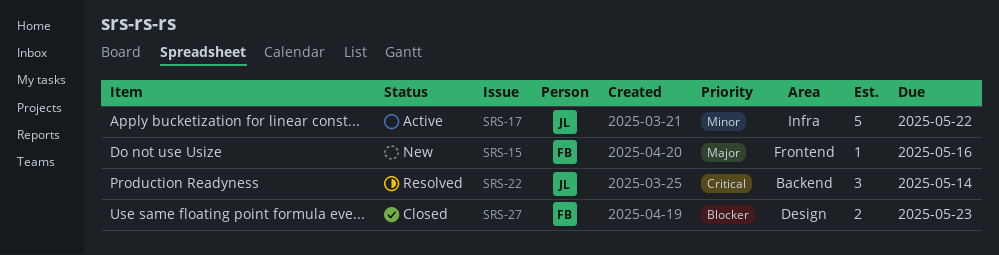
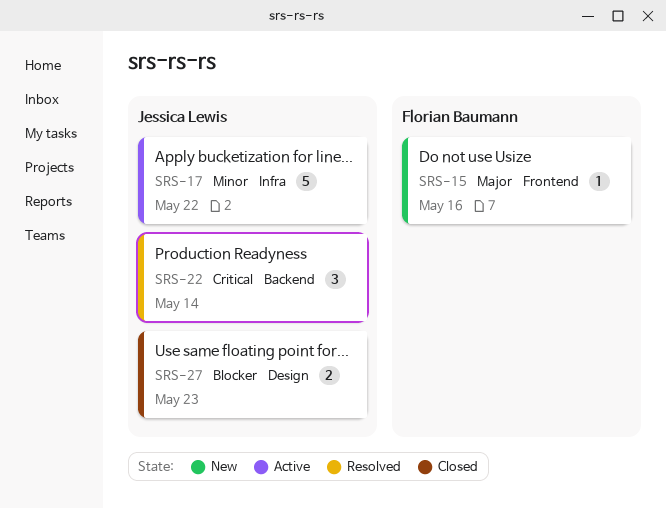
SRS-27, owner: Florian Baumann -> Jessica Lewis

